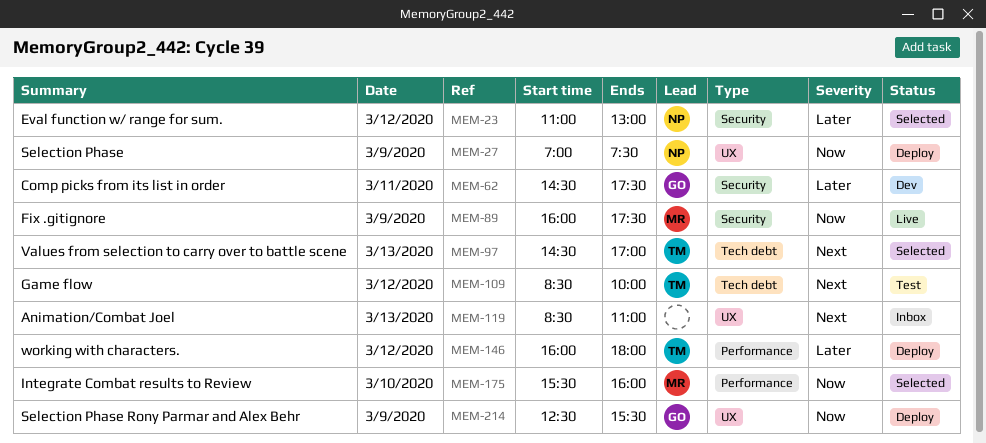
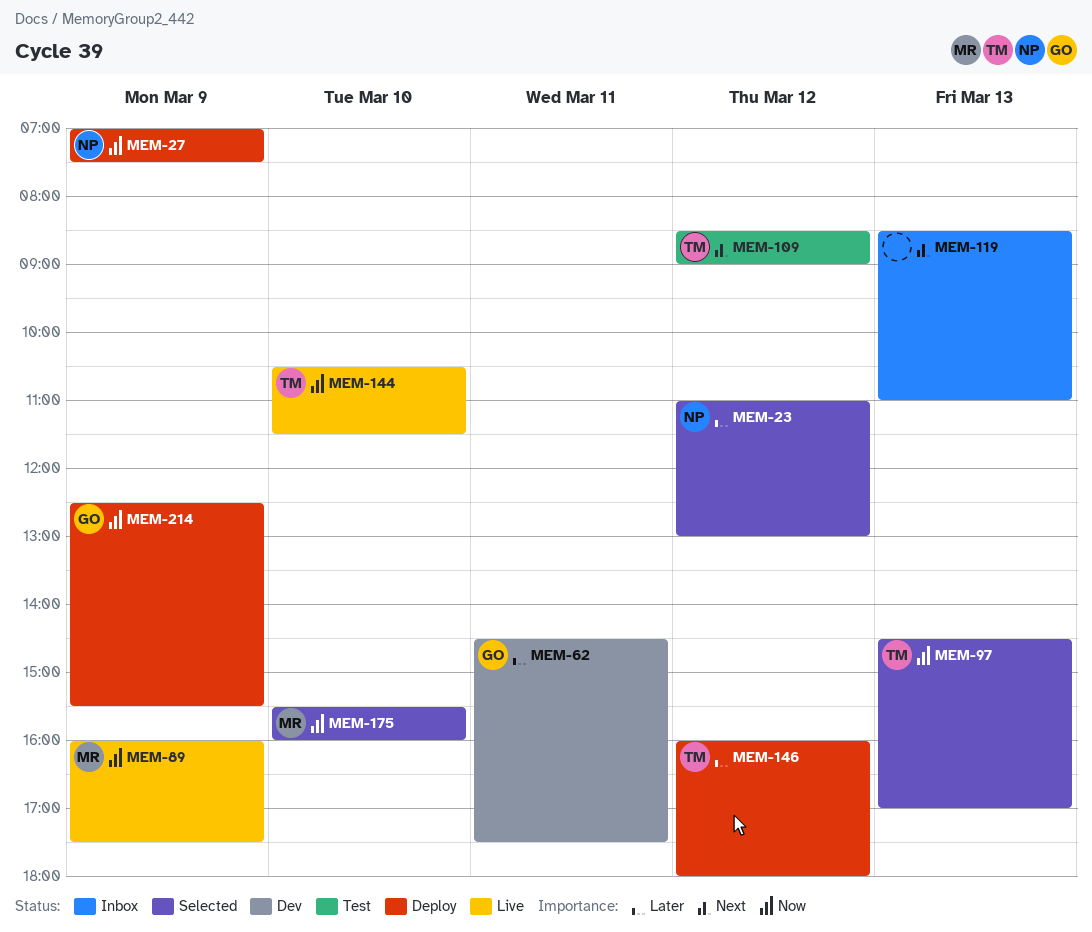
MEM-97, priority: Next -> Now
MEM-109, ends: 10:00 -> 09:00
MEM-144: none -> present

